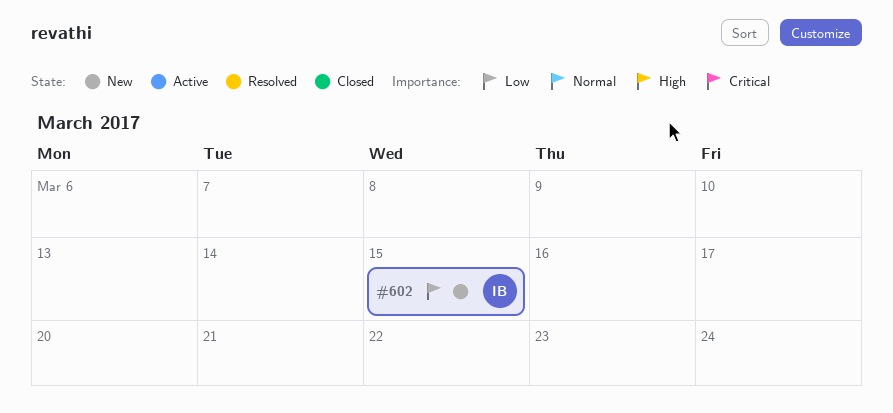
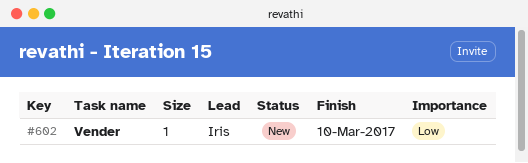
#602, due: Mar 15 -> Mar 10

